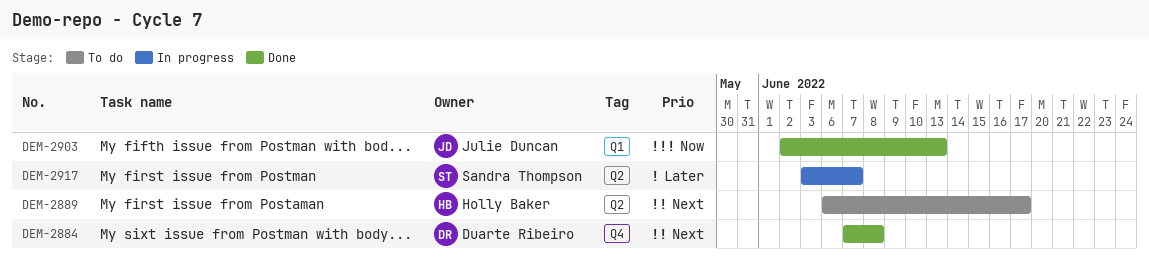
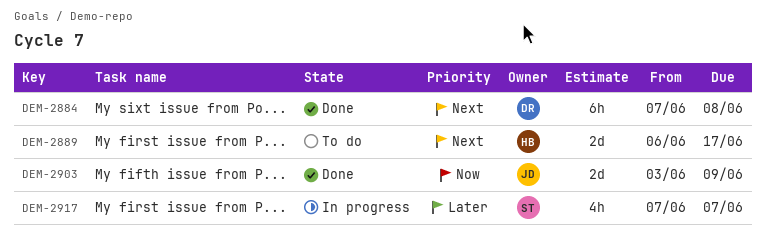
DEM-2903, start: Jun 2 -> Jun 3
DEM-2903, due: Jun 13 -> Jun 9
DEM-2917, start: Jun 3 -> Jun 7

